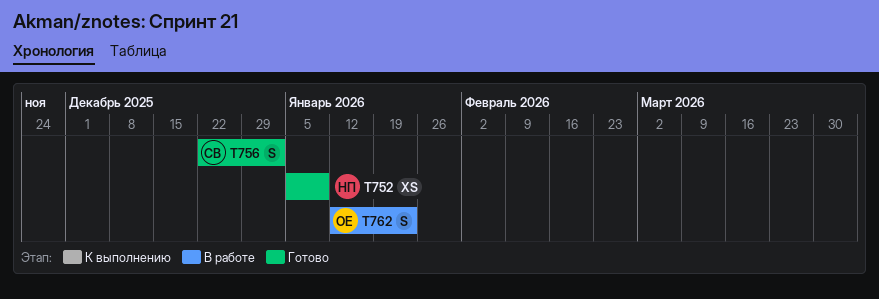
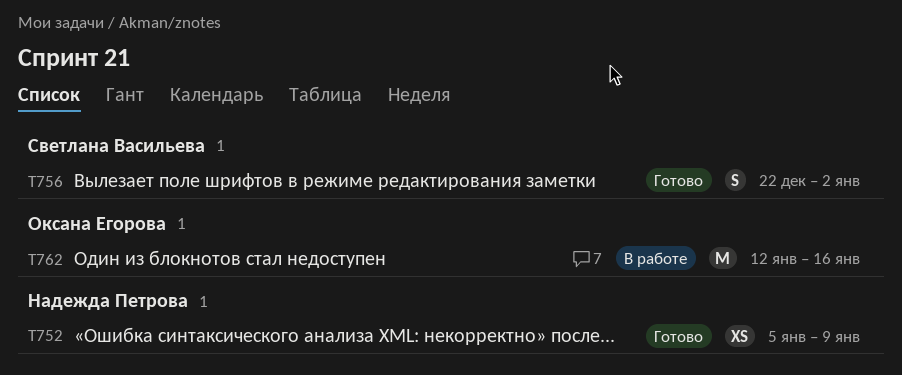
T762, estimate: S -> M
T762, due: Jan 23 -> Jan 16

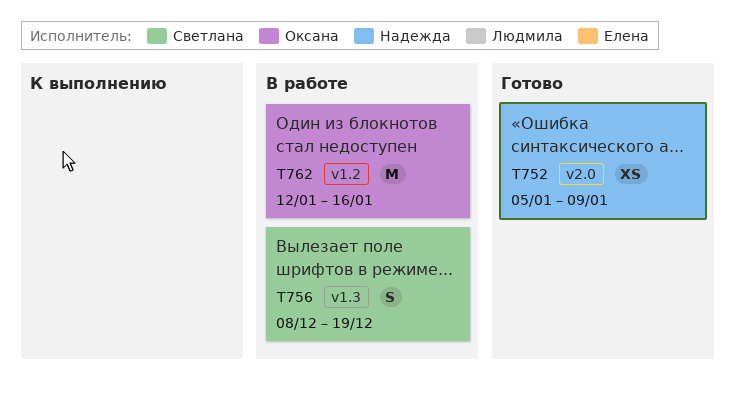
T756, status: Готово -> В работе
T756, start: Dec 22 -> Dec 8
T756, due: Jan 2 -> Dec 19

